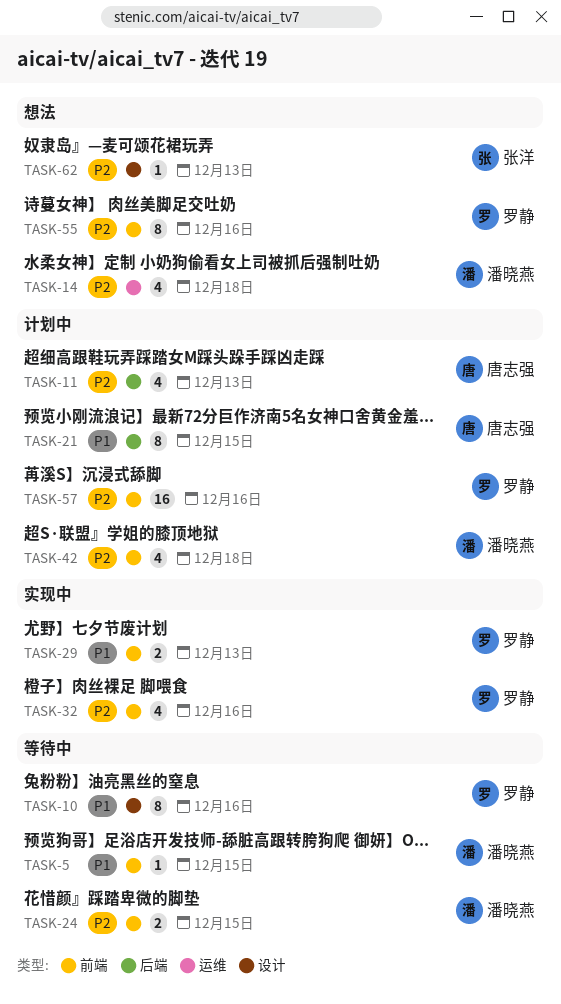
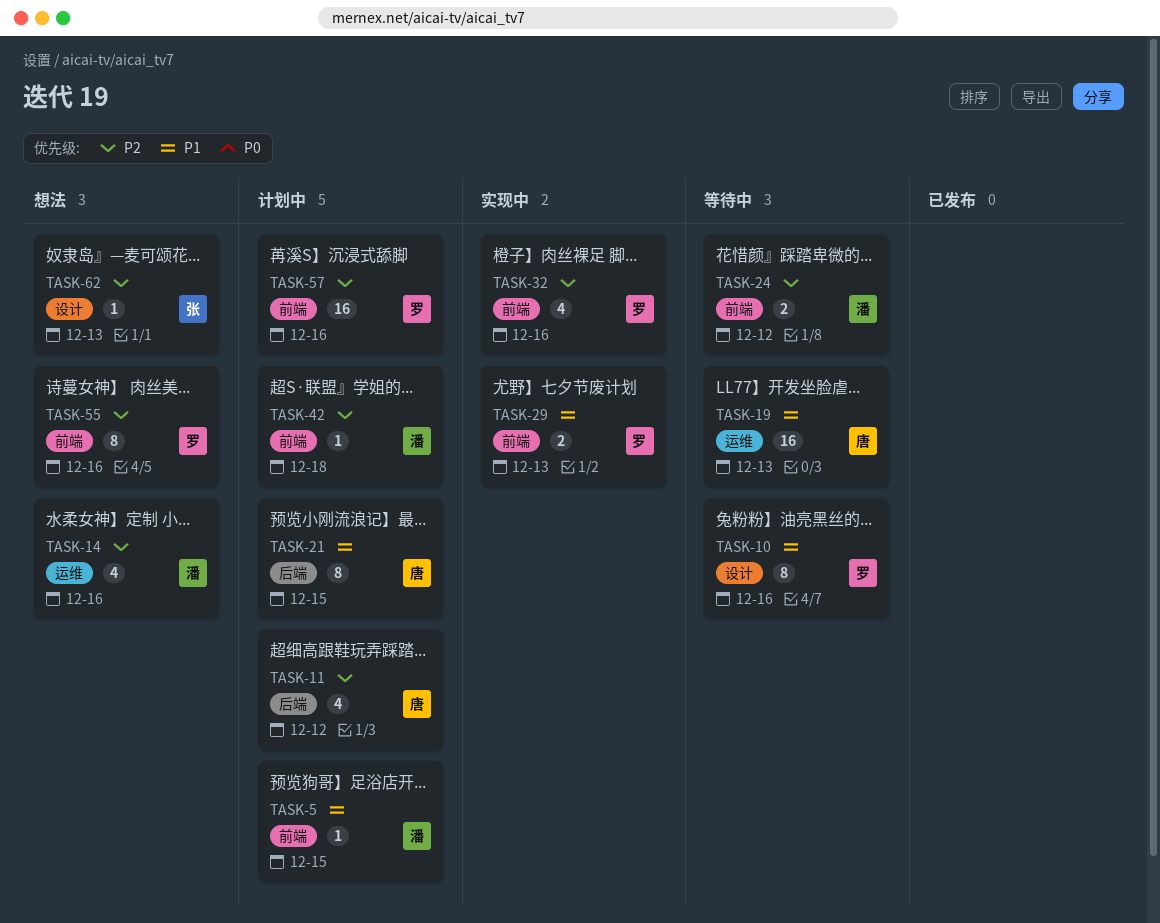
TASK-5, status: 等待中 -> 计划中
TASK-11, due: Dec 13 -> Dec 12
TASK-14, due: Dec 18 -> Dec 16
TASK-19: none -> present
TASK-24, due: Dec 15 -> Dec 12
TASK-42, estimate: 4 -> 1

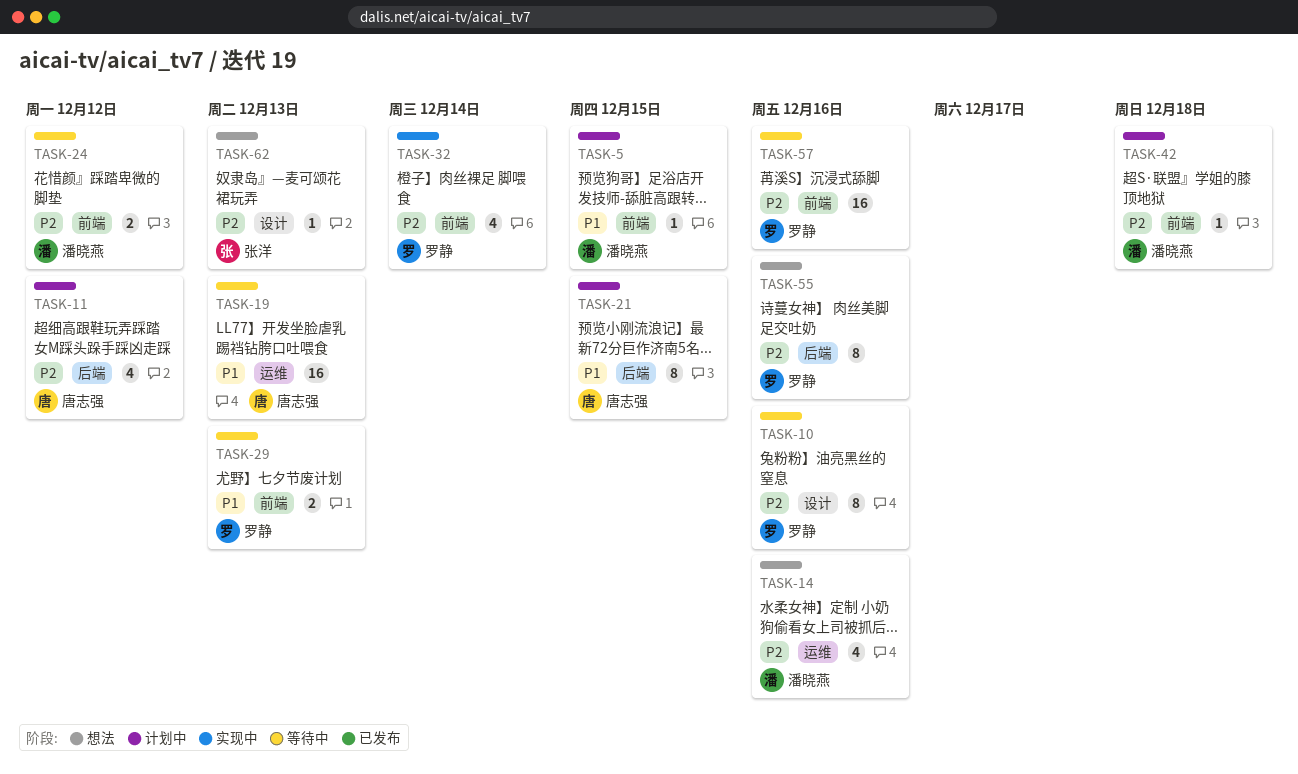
TASK-10, priority: P1 -> P2
TASK-29, status: 实现中 -> 等待中
TASK-32, due: Dec 16 -> Dec 14
TASK-55, label: 前端 -> 后端
TASK-57, status: 计划中 -> 等待中

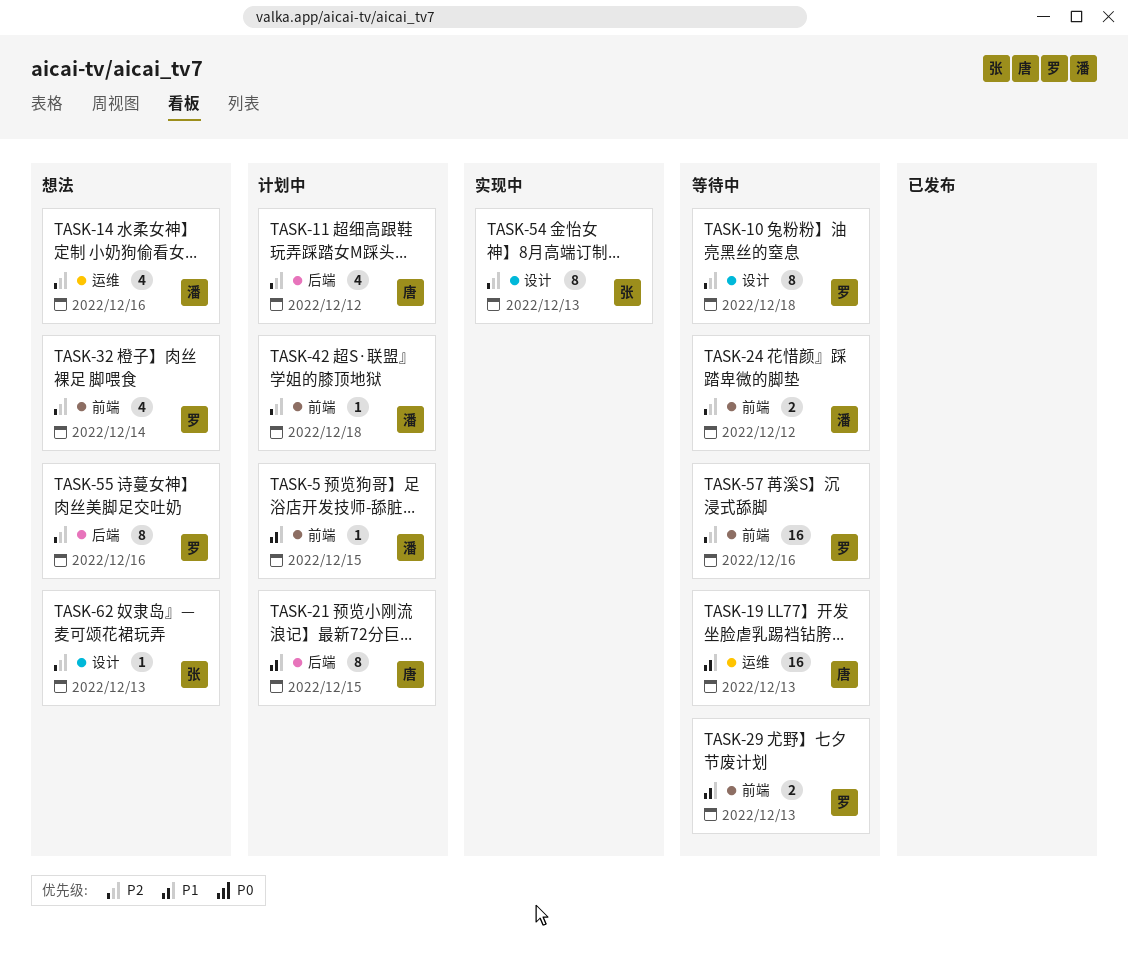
TASK-10, due: Dec 16 -> Dec 18
TASK-32, status: 实现中 -> 想法
TASK-54: none -> present

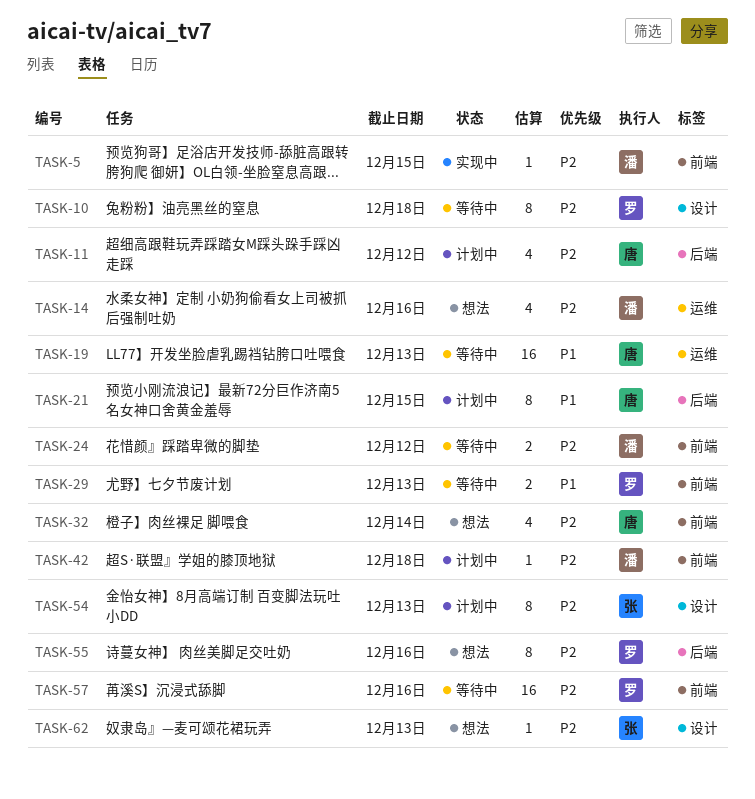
TASK-5, status: 计划中 -> 实现中
TASK-5, priority: P1 -> P2
TASK-32, owner: 罗 -> 唐
TASK-54, status: 实现中 -> 计划中

